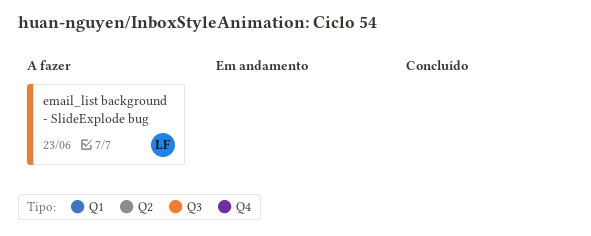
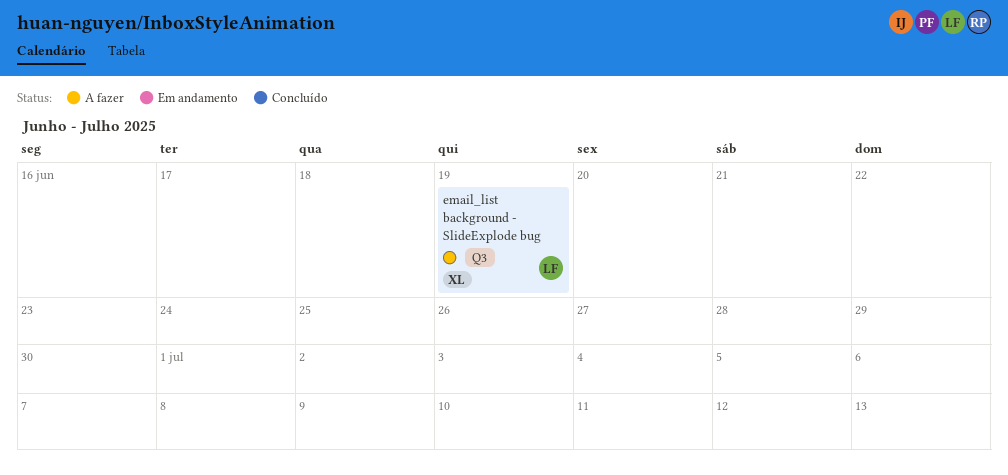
email_list background - SlideExplode bug, due: Jun 23 -> Jun 19

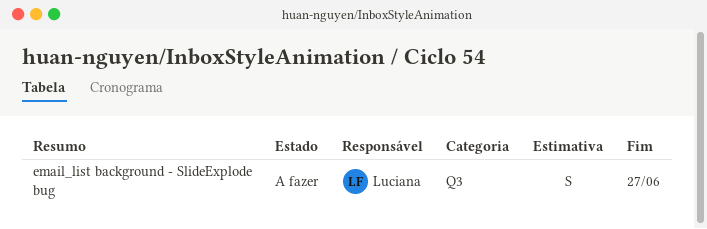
email_list background - SlideExplode bug, estimate: XL -> S
email_list background - SlideExplode bug, due: Jun 19 -> Jun 27

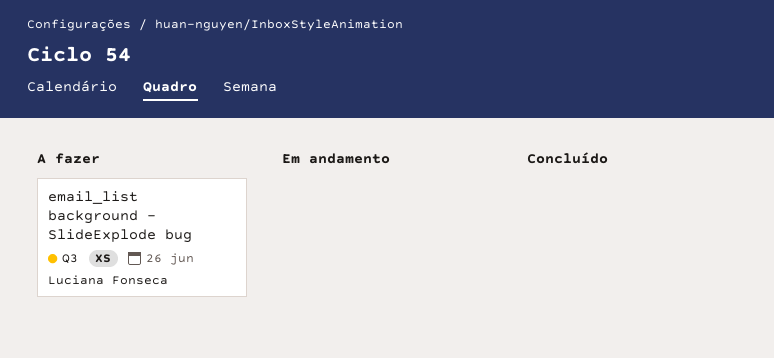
email_list background - SlideExplode bug, estimate: S -> XS
email_list background - SlideExplode bug, due: Jun 27 -> Jun 26

